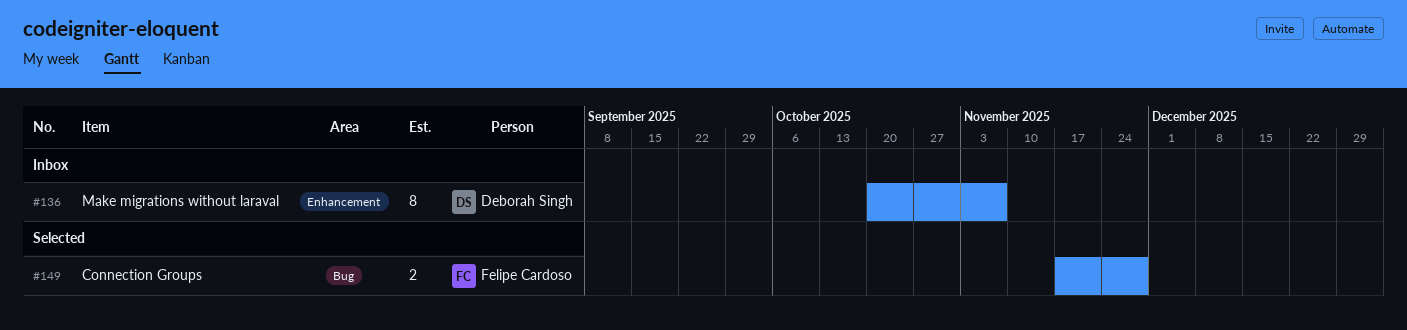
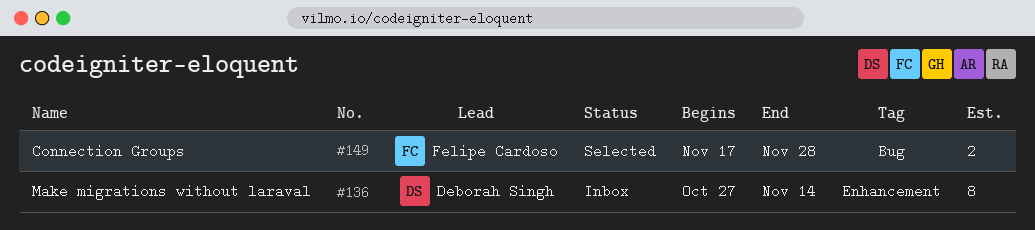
#136, start: Oct 20 -> Oct 27
#136, due: Nov 7 -> Nov 14

